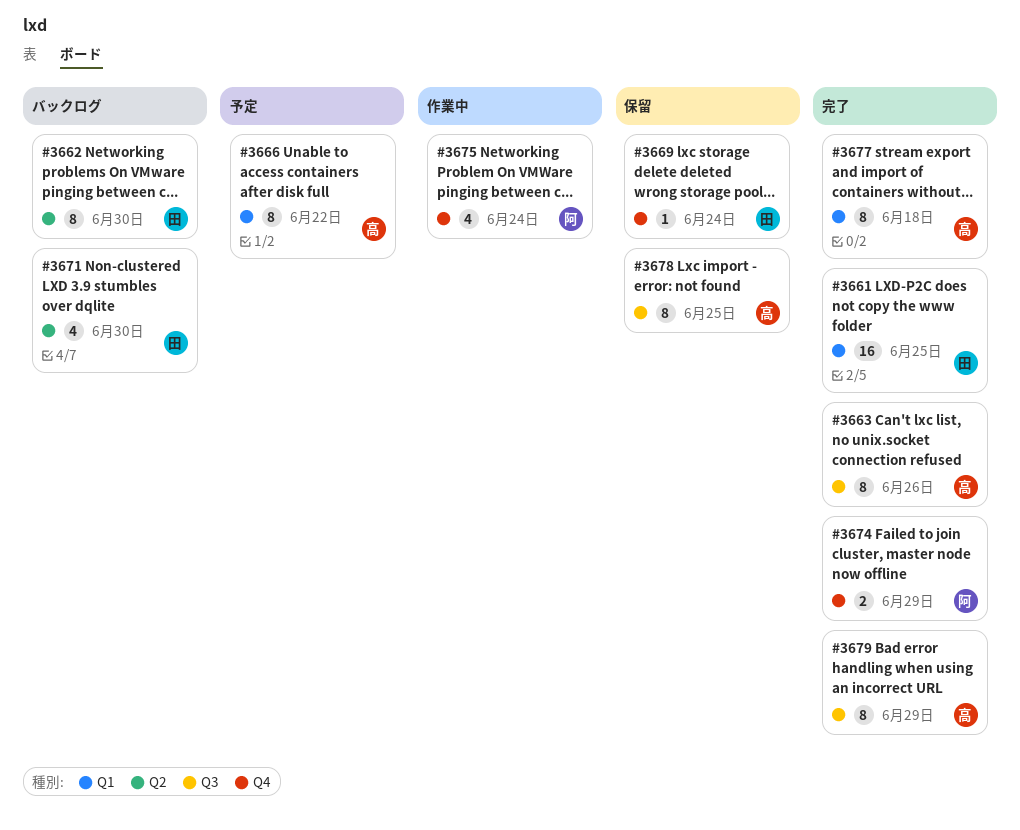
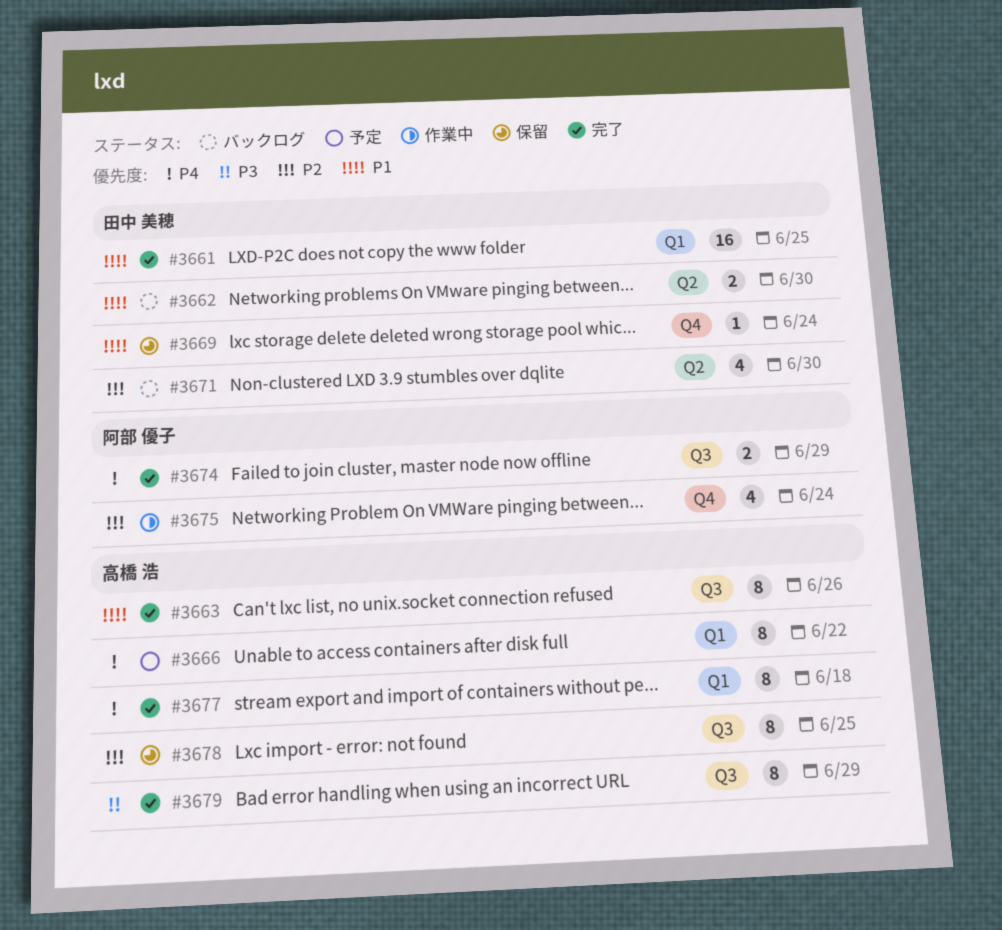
#3662, estimate: 8 -> 2
#3674, label: Q4 -> Q3

